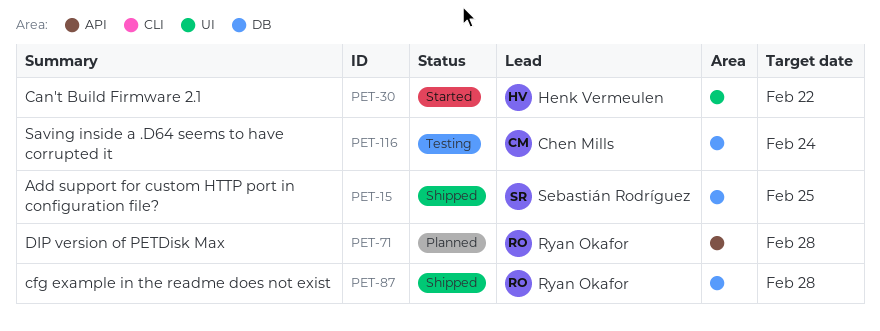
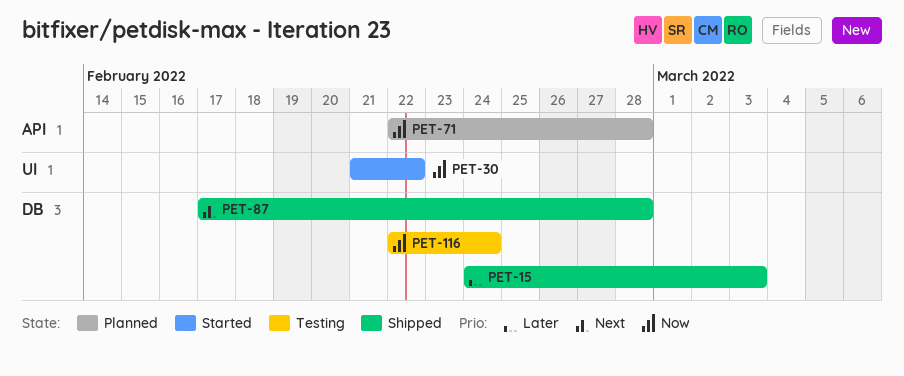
PET-15, due: Feb 25 -> Mar 3

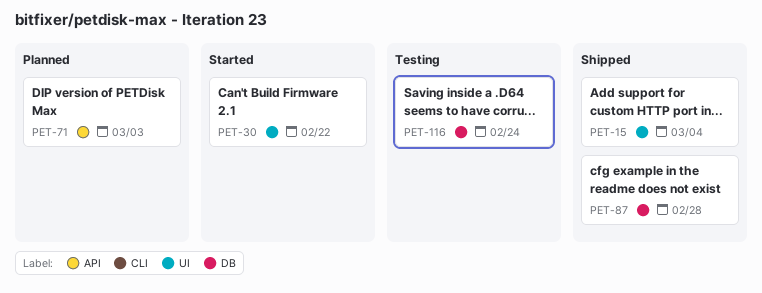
PET-15, label: DB -> UI
PET-15, due: Mar 3 -> Mar 4
PET-71, due: Feb 28 -> Mar 3

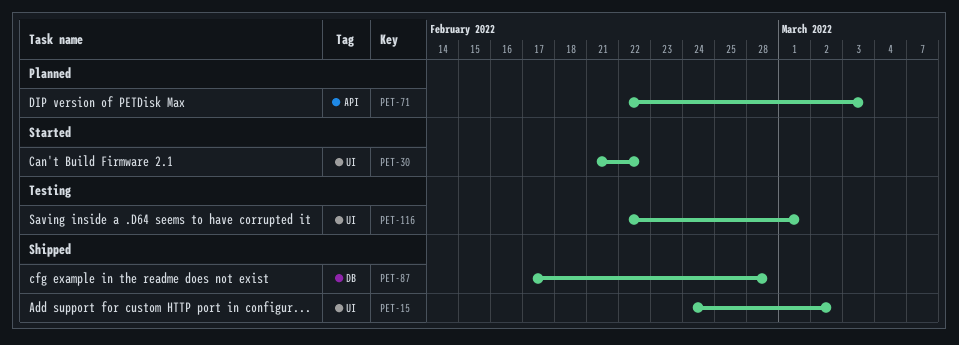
PET-15, due: Mar 4 -> Mar 2
PET-116, label: DB -> UI
PET-116, due: Feb 24 -> Mar 1

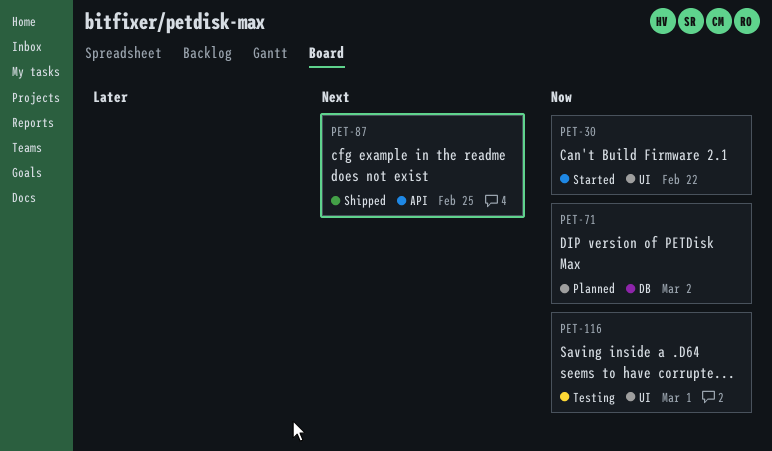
PET-15: present -> none
PET-71, label: API -> DB
PET-71, due: Mar 3 -> Mar 2
PET-87, label: DB -> API
PET-87, due: Feb 28 -> Feb 25

